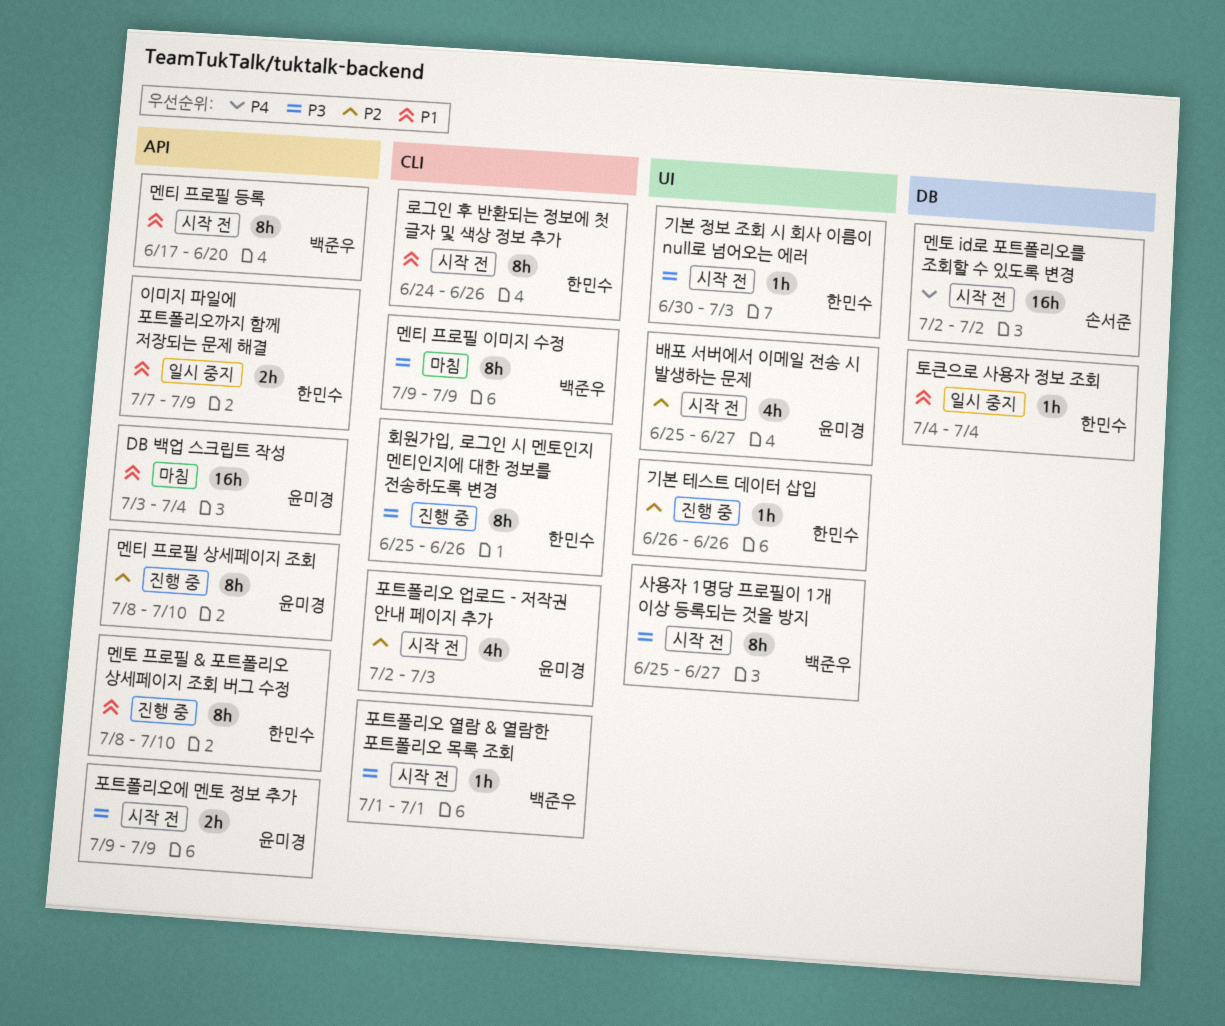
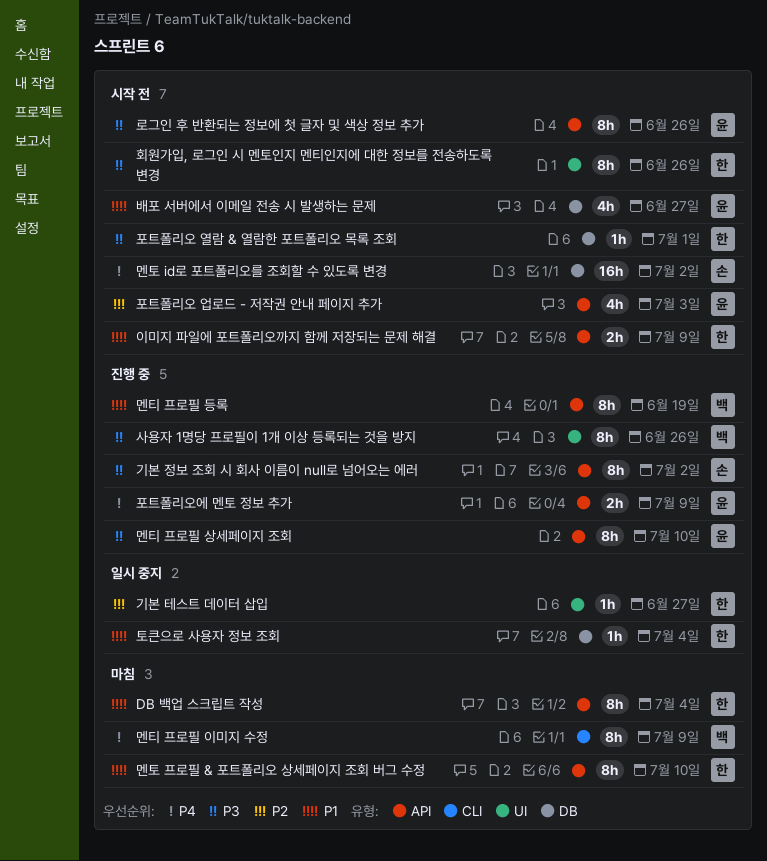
DB 백업 스크립트 작성, owner: 윤미경 -> 한민수
DB 백업 스크립트 작성, estimate: 16h -> 8h
기본 정보 조회 시 회사 이름이 null로 넘어오는 에러, status: 시작 전 -> 진행 중
기본 정보 조회 시 회사 이름이 null로 넘어오는 에러, owner: 한민수 -> 손서준
기본 정보 조회 시 회사 이름이 null로 넘어오는 에러, label: UI -> API
기본 정보 조회 시 회사 이름이 null로 넘어오는 에러, estimate: 1h -> 8h
기본 정보 조회 시 회사 이름이 null로 넘어오는 에러, due: Jul 3 -> Jul 2
기본 테스트 데이터 삽입, status: 진행 중 -> 일시 중지
기본 테스트 데이터 삽입, due: Jun 26 -> Jun 27
로그인 후 반환되는 정보에 첫 글자 및 색상 정보 추가, owner: 한민수 -> 윤미경
로그인 후 반환되는 정보에 첫 글자 및 색상 정보 추가, priority: P1 -> P3
로그인 후 반환되는 정보에 첫 글자 및 색상 정보 추가, label: CLI -> API
멘토 프로필 & 포트폴리오 상세페이지 조회 버그 수정, status: 진행 중 -> 마침
멘티 프로필 등록, status: 시작 전 -> 진행 중
멘티 프로필 등록, due: Jun 20 -> Jun 19
멘티 프로필 상세페이지 조회, priority: P2 -> P3
멘티 프로필 이미지 수정, priority: P3 -> P4
배포 서버에서 이메일 전송 시 발생하는 문제, priority: P2 -> P1
배포 서버에서 이메일 전송 시 발생하는 문제, label: UI -> DB
사용자 1명당 프로필이 1개 이상 등록되는 것을 방지, status: 시작 전 -> 진행 중
사용자 1명당 프로필이 1개 이상 등록되는 것을 방지, due: Jun 27 -> Jun 26
이미지 파일에 포트폴리오까지 함께 저장되는 문제 해결, status: 일시 중지 -> 시작 전
포트폴리오 업로드 - 저작권 안내 페이지 추가, label: CLI -> API
포트폴리오 열람 & 열람한 포트폴리오 목록 조회, owner: 백준우 -> 한민수
포트폴리오 열람 & 열람한 포트폴리오 목록 조회, label: CLI -> DB
포트폴리오에 멘토 정보 추가, status: 시작 전 -> 진행 중
포트폴리오에 멘토 정보 추가, priority: P3 -> P4
회원가입, 로그인 시 멘토인지 멘티인지에 대한 정보를 전송하도록 변경, status: 진행 중 -> 시작 전
회원가입, 로그인 시 멘토인지 멘티인지에 대한 정보를 전송하도록 변경, label: CLI -> UI

